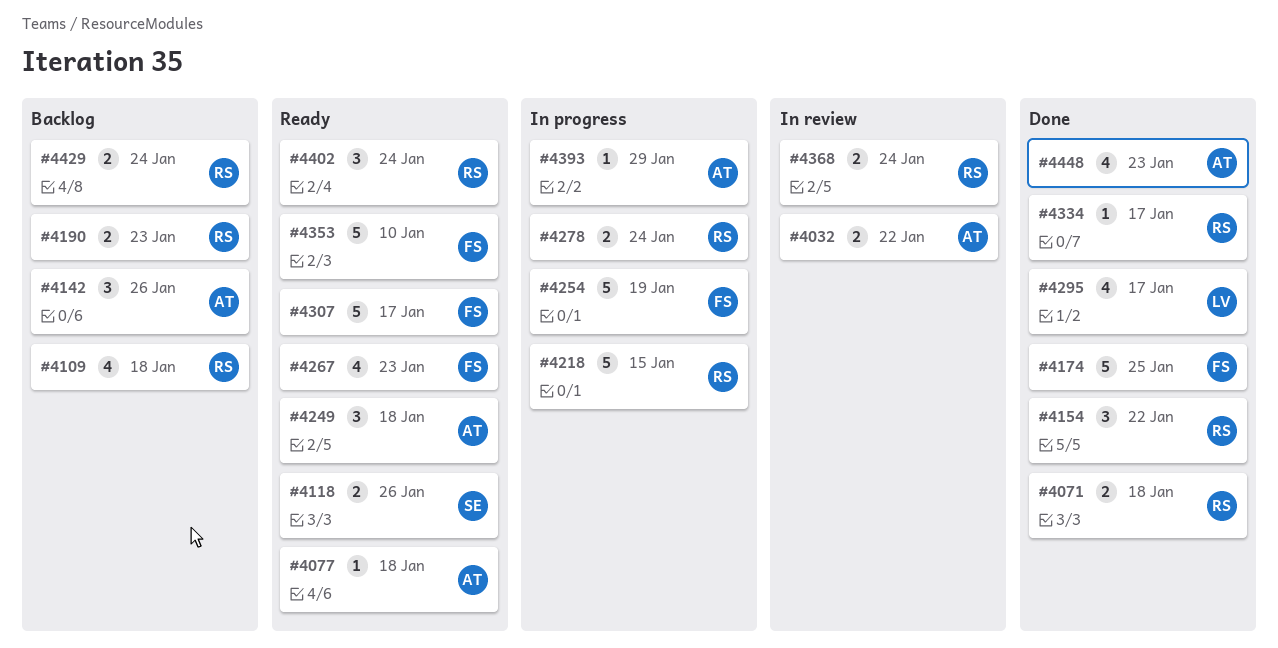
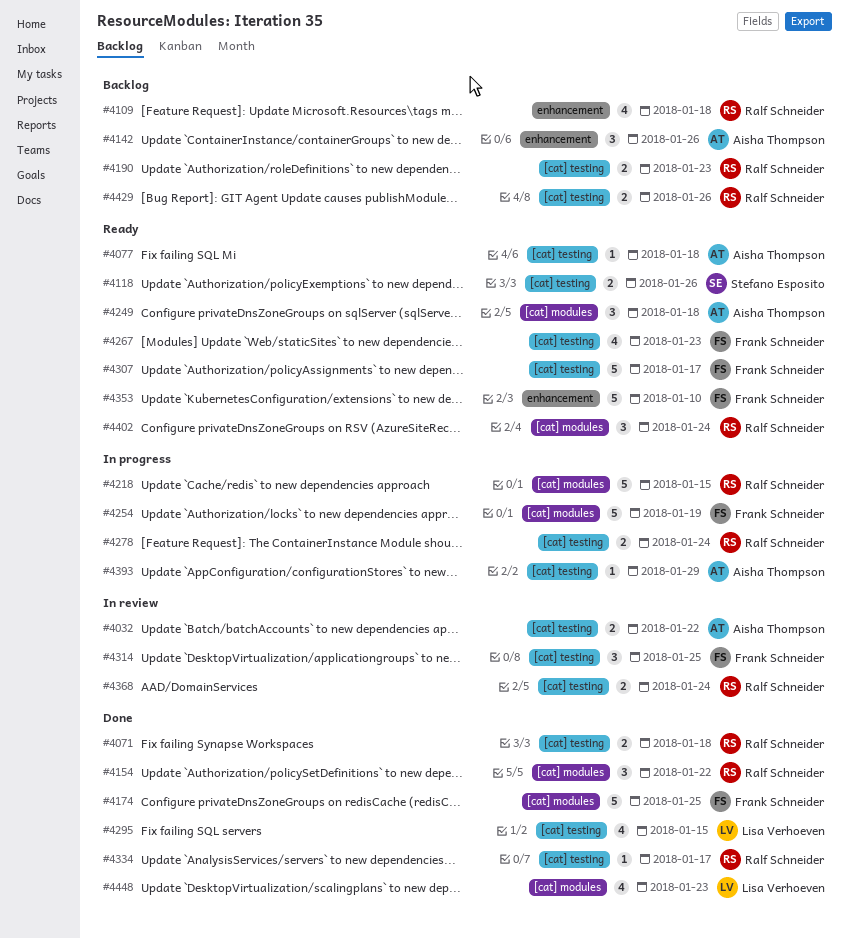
#4295, due: Jan 17 -> Jan 15
#4314: none -> present
#4429, due: Jan 24 -> Jan 26
#4448, owner: Aisha Thompson -> Lisa Verhoeven

